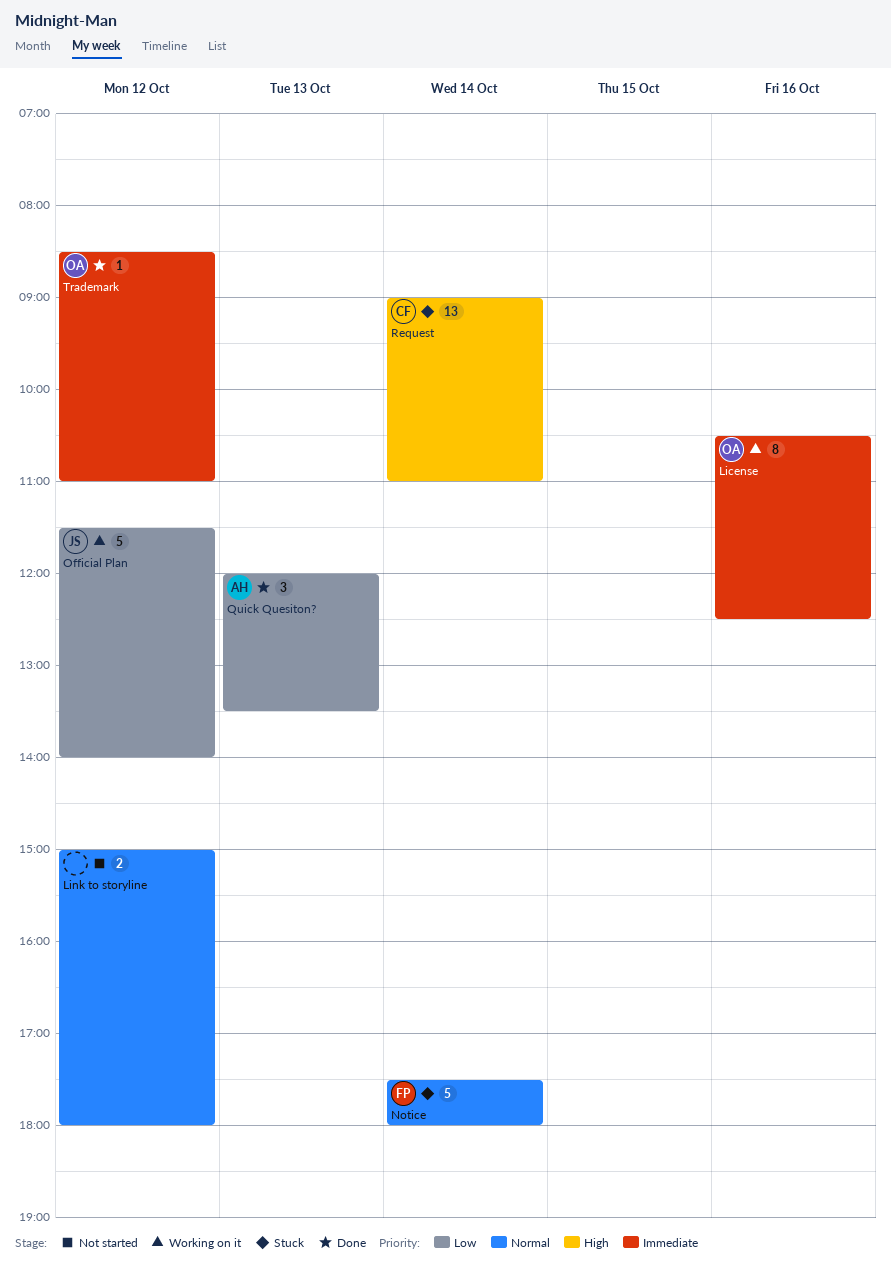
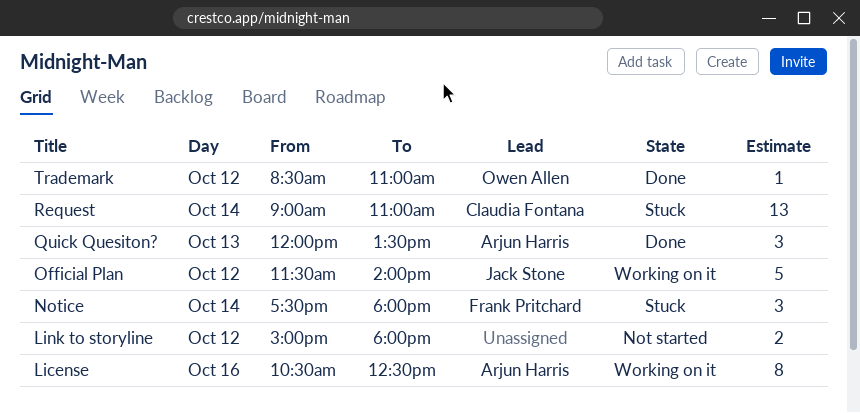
License, owner: Owen Allen -> Arjun Harris
Notice, estimate: 5 -> 3

